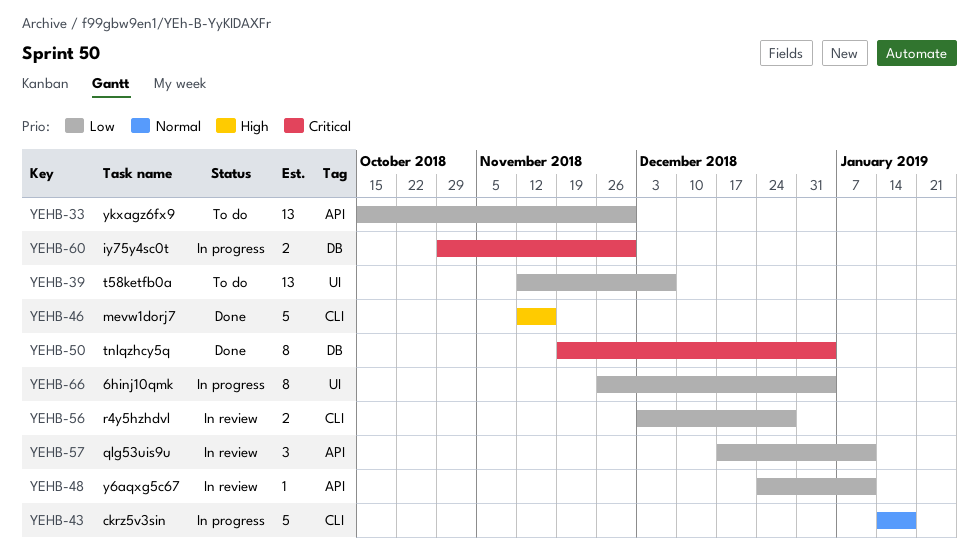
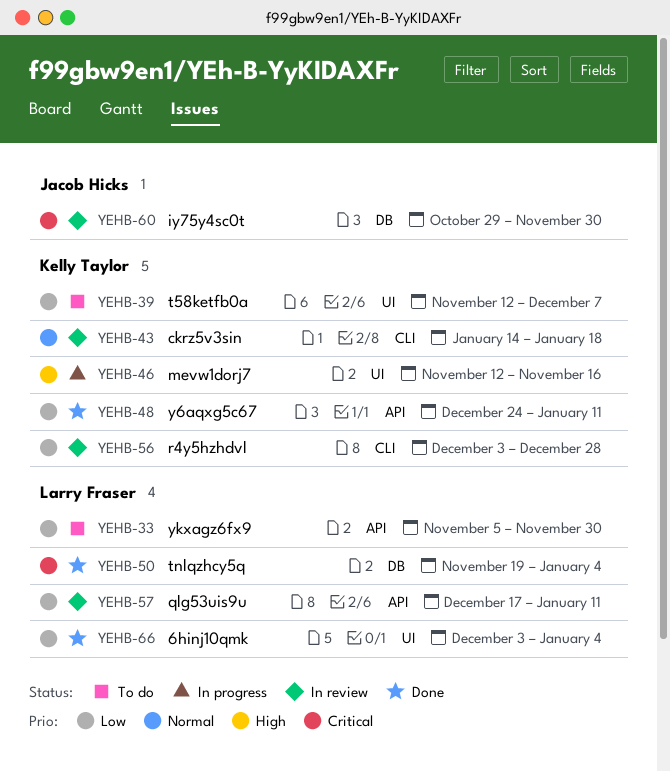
YEHB-33, start: Oct 15 -> Nov 5
YEHB-43, status: In progress -> In review
YEHB-46, status: Done -> In progress
YEHB-46, label: CLI -> UI
YEHB-48, status: In review -> Done
YEHB-60, status: In progress -> In review
YEHB-66, status: In progress -> Done
YEHB-66, start: Nov 26 -> Dec 3

